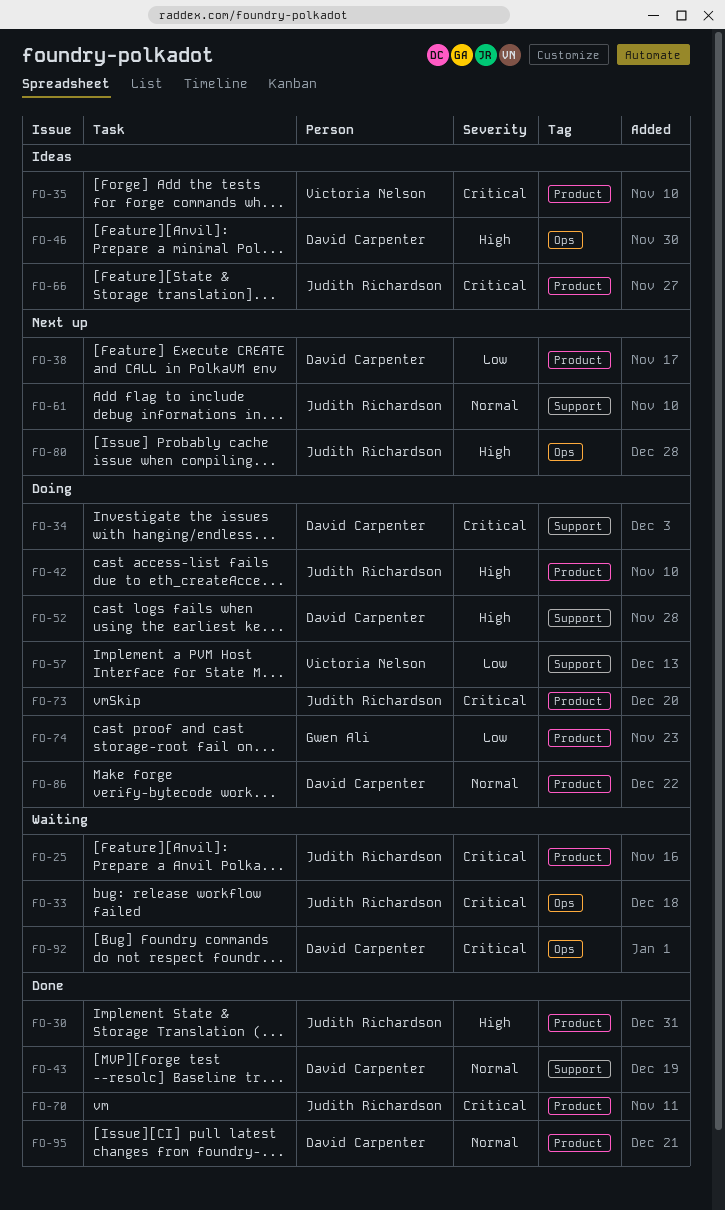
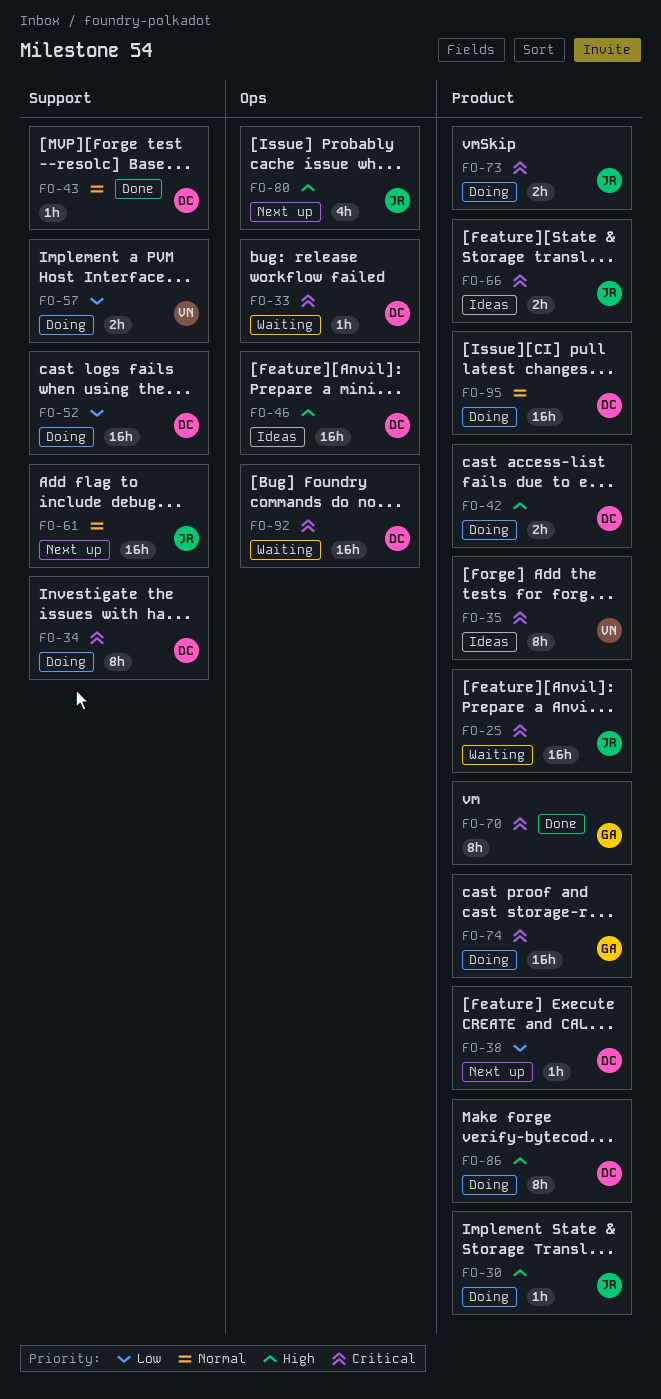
FO-30, status: Done -> Doing
FO-33, owner: Judith Richardson -> David Carpenter
FO-42, owner: Judith Richardson -> David Carpenter
FO-52, priority: High -> Low
FO-70, owner: Judith Richardson -> Gwen Ali
FO-74, priority: Low -> Critical
FO-86, priority: Normal -> High
FO-95, status: Done -> Doing

